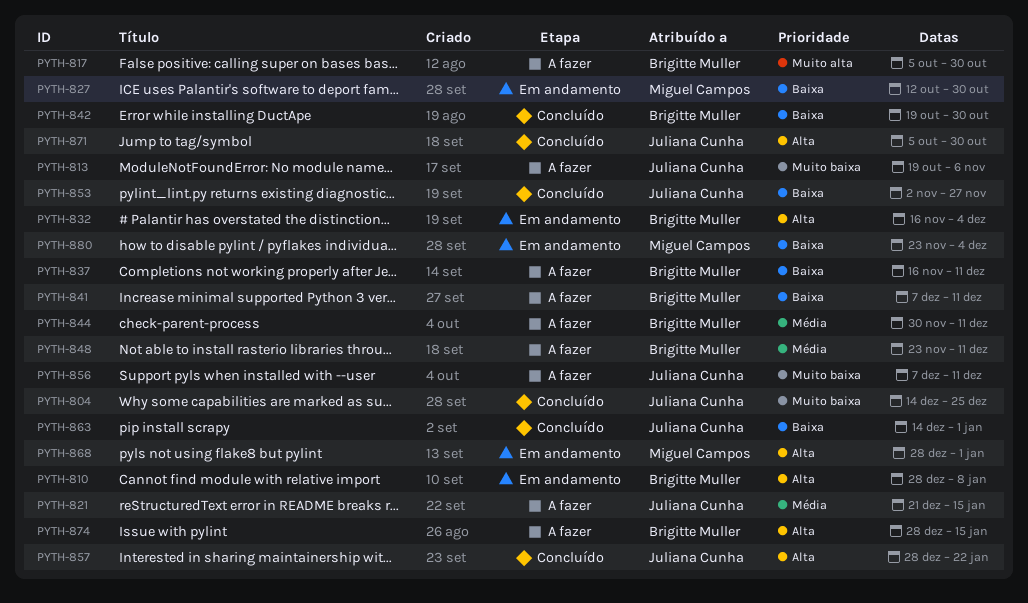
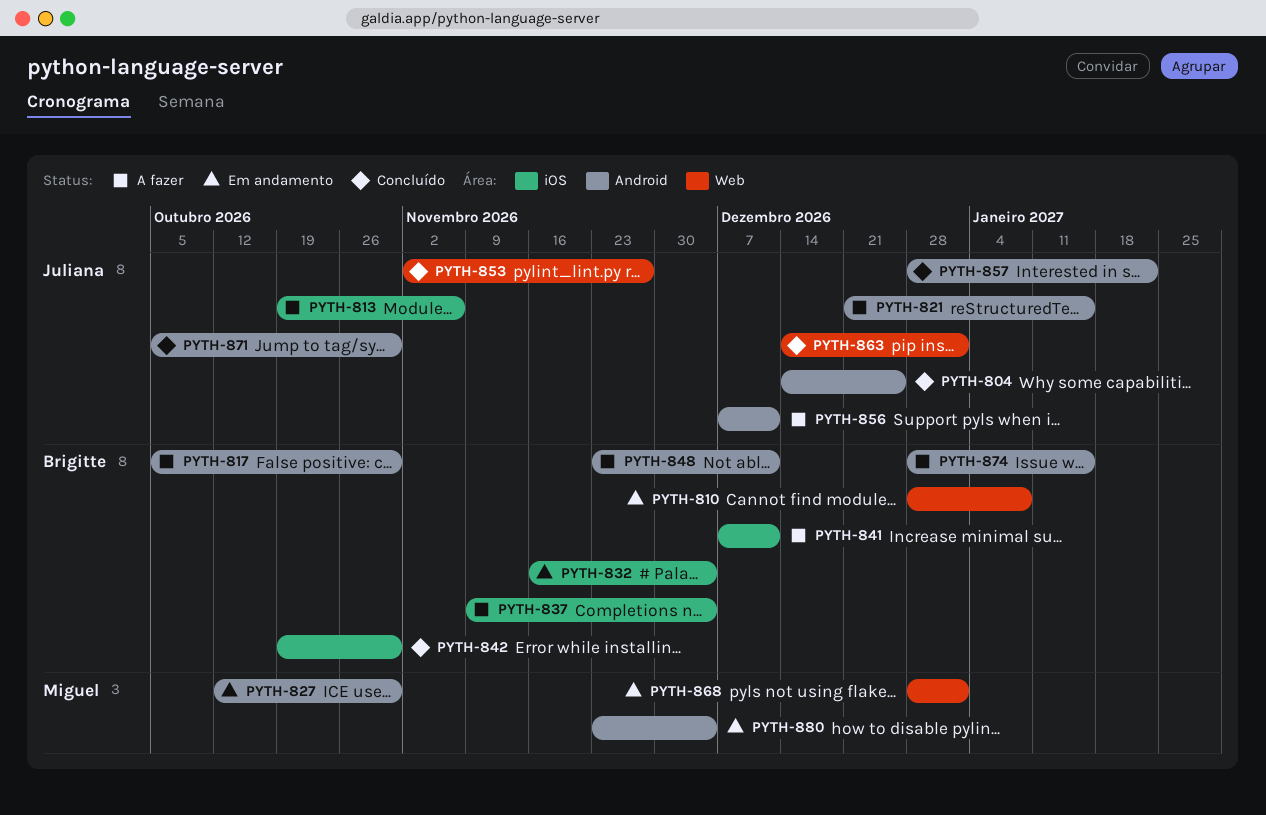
PYTH-837, start: Nov 16 -> Nov 9
PYTH-837, due: Dec 11 -> Dec 4
PYTH-844: present -> none

